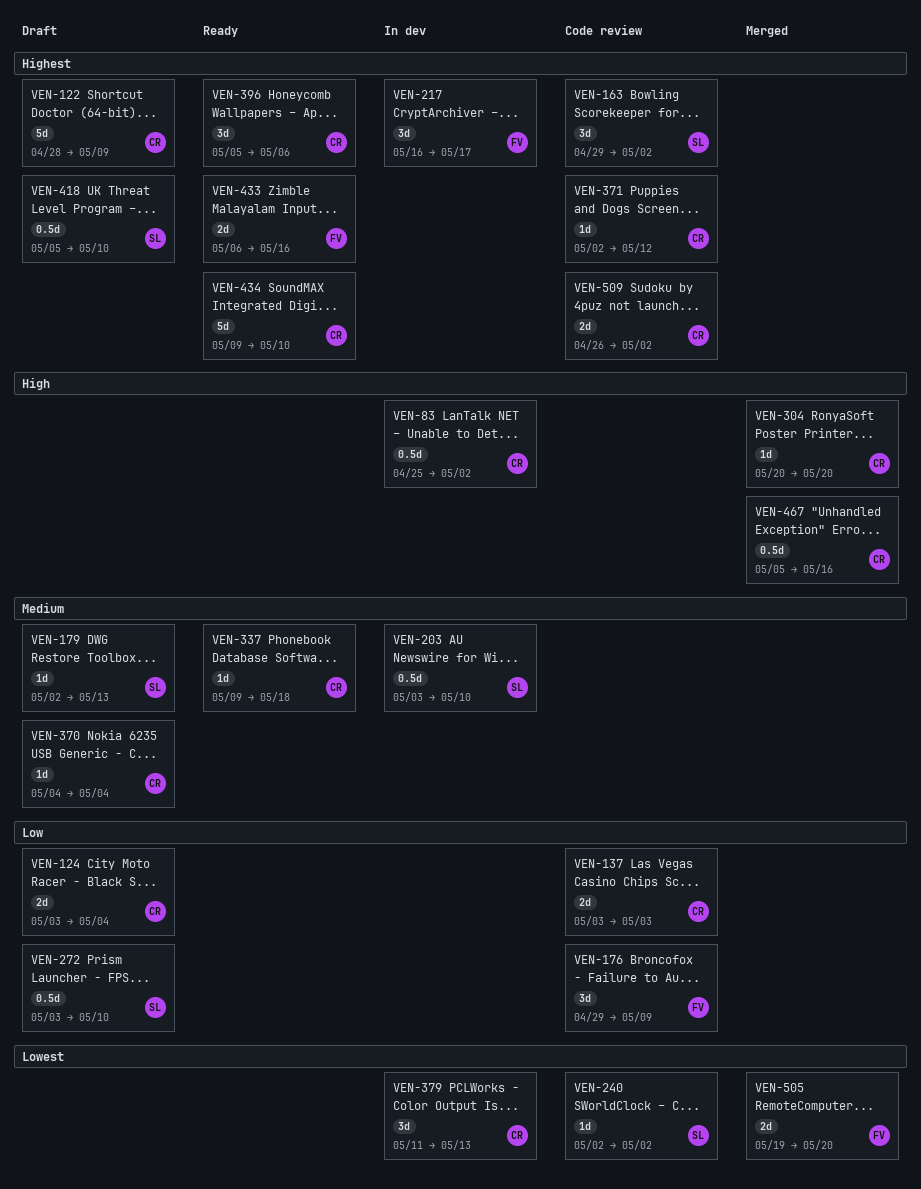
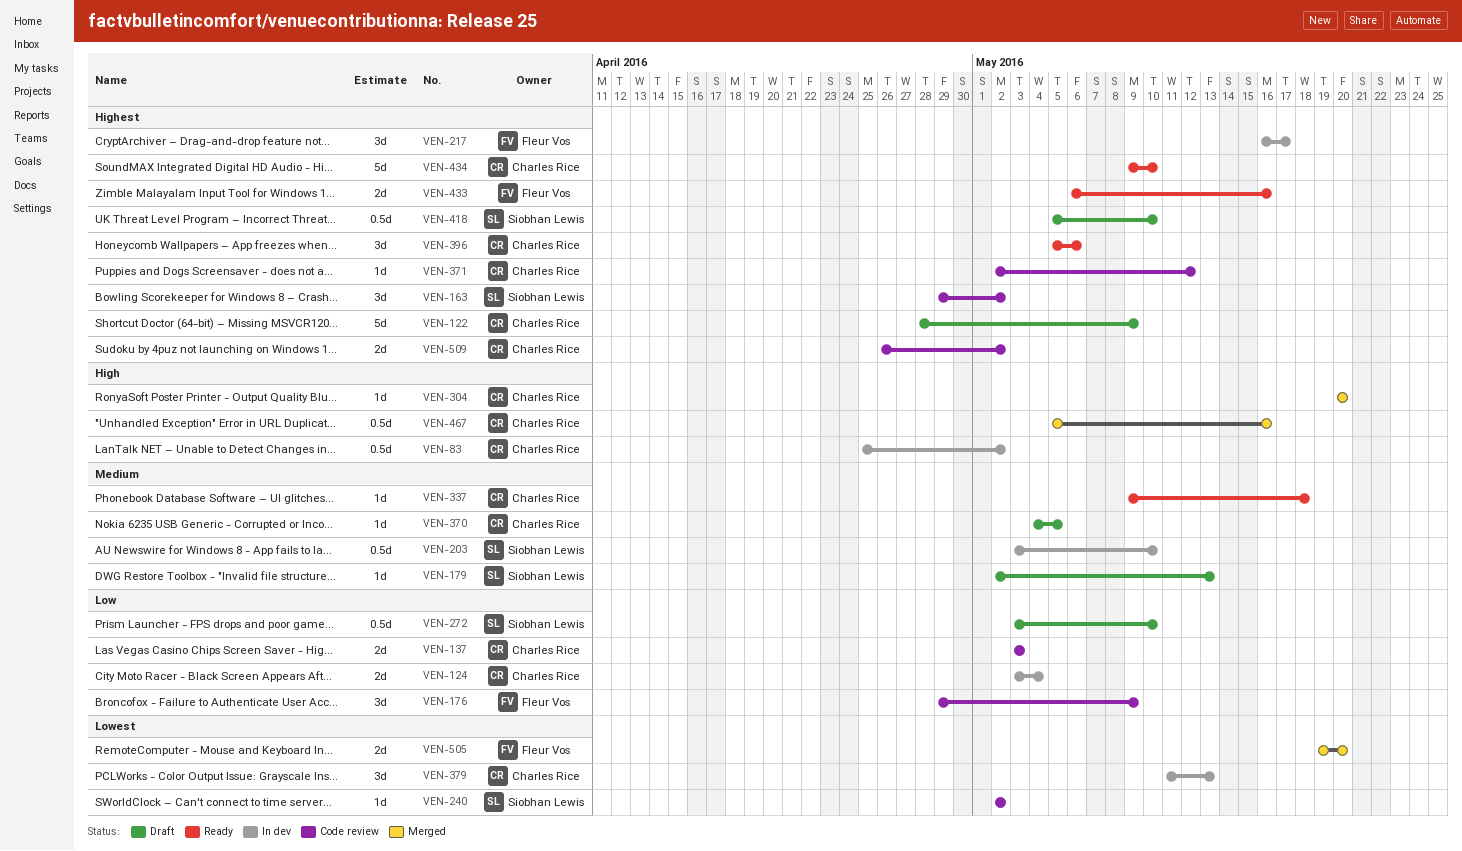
VEN-124, status: Draft -> In dev
VEN-370, due: May 4 -> May 5

